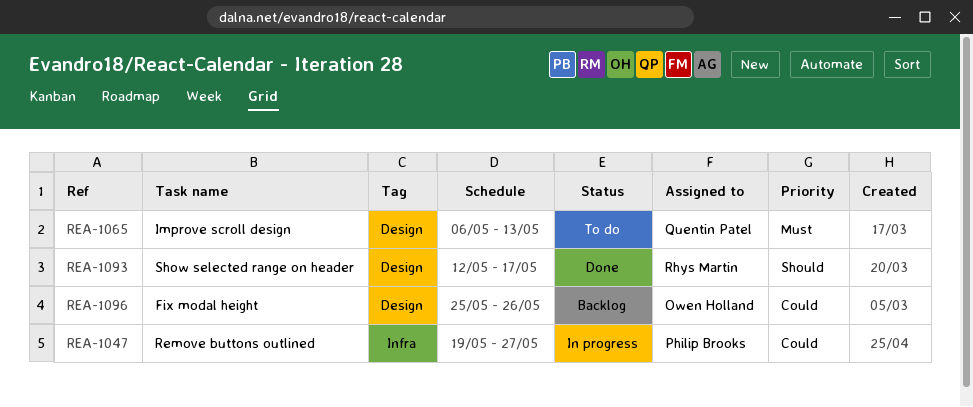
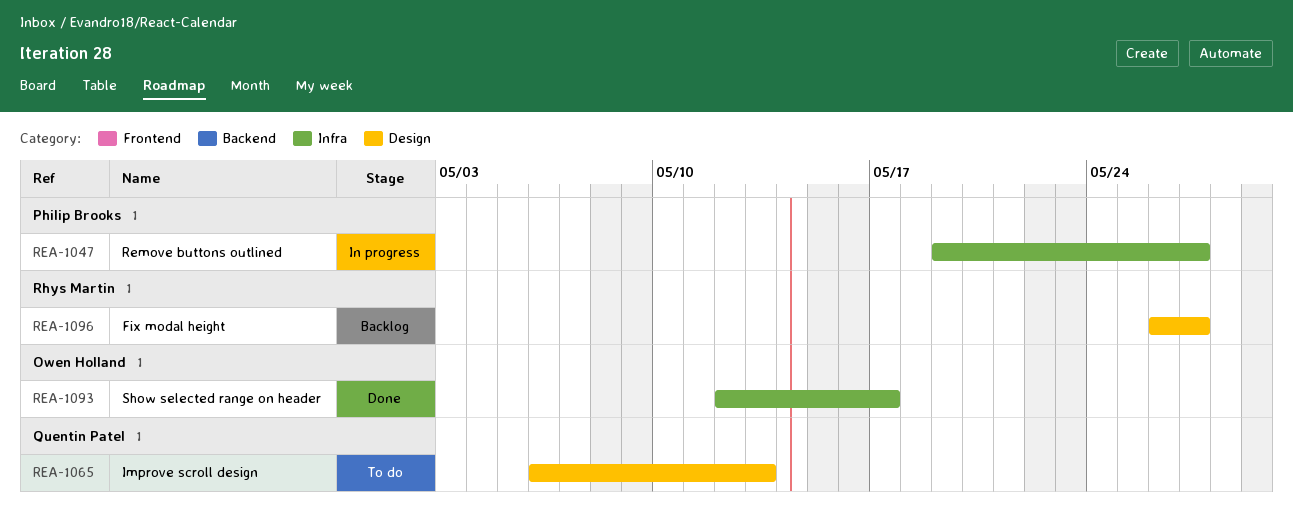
REA-1093, owner: Rhys Martin -> Owen Holland
REA-1093, label: Design -> Infra
REA-1096, owner: Owen Holland -> Rhys Martin
REA-1096, start: May 25 -> May 26
REA-1096, due: May 26 -> May 27

